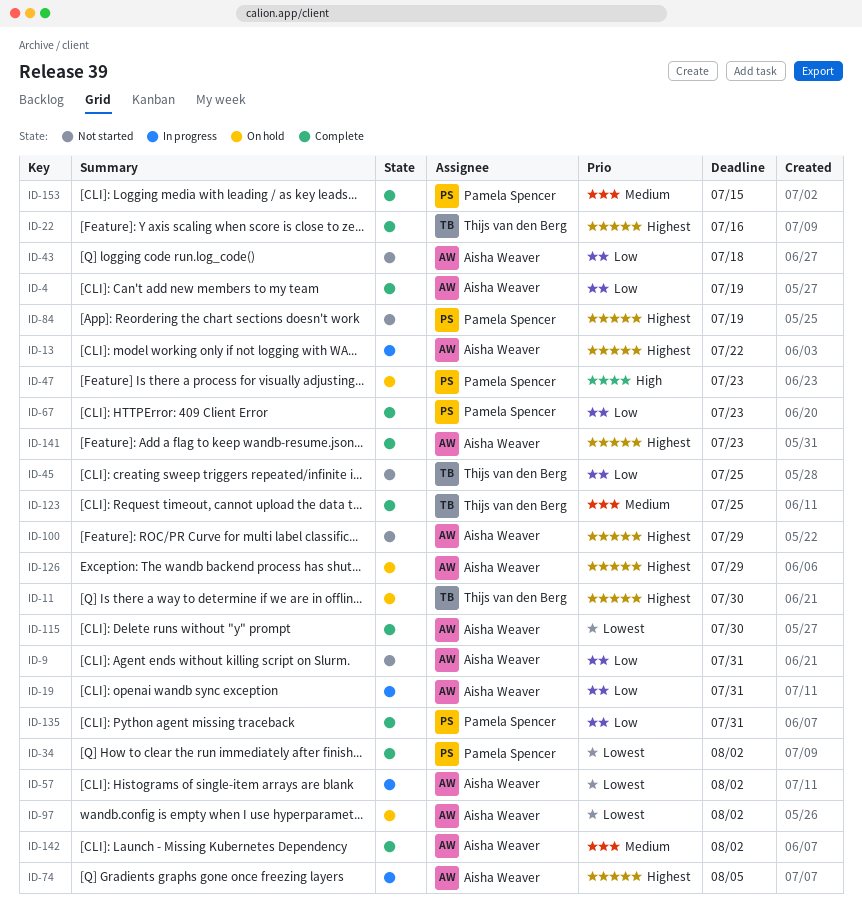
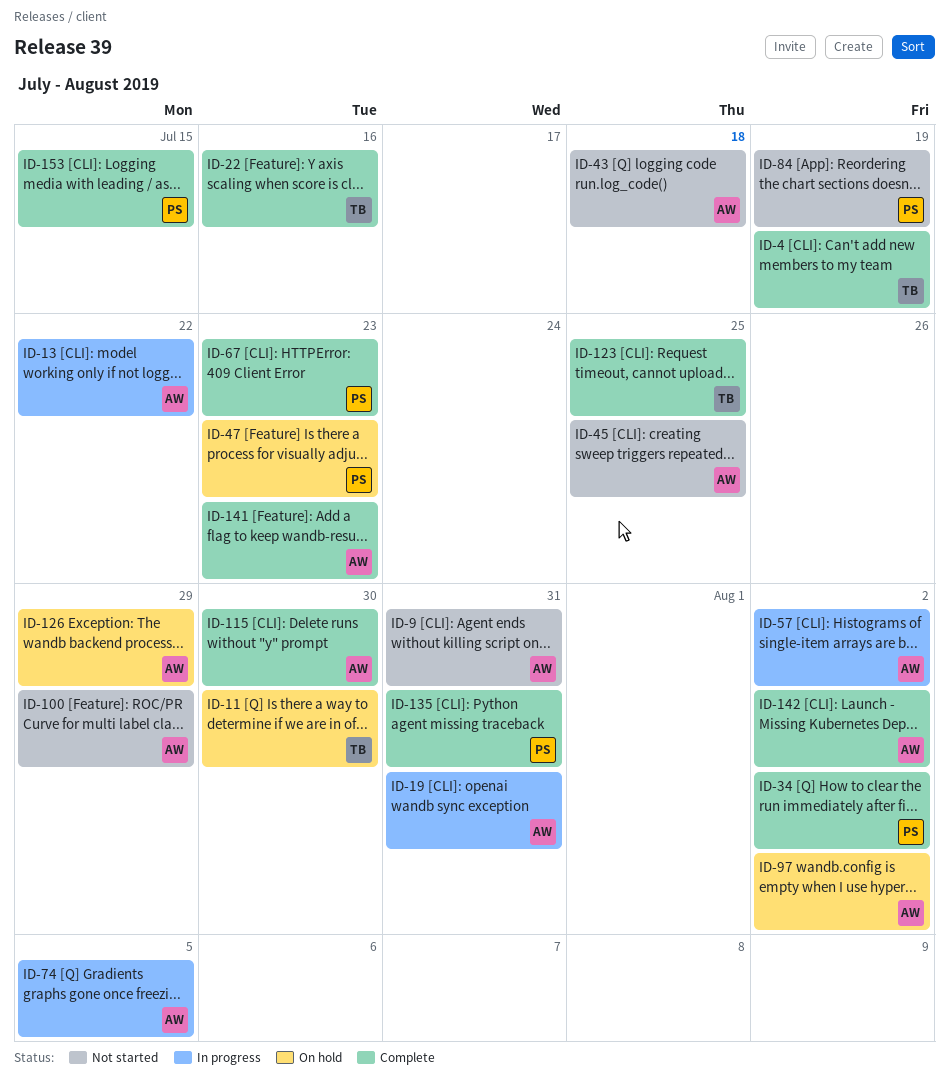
ID-4, owner: Aisha Weaver -> Thijs van den Berg
ID-45, owner: Thijs van den Berg -> Aisha Weaver

